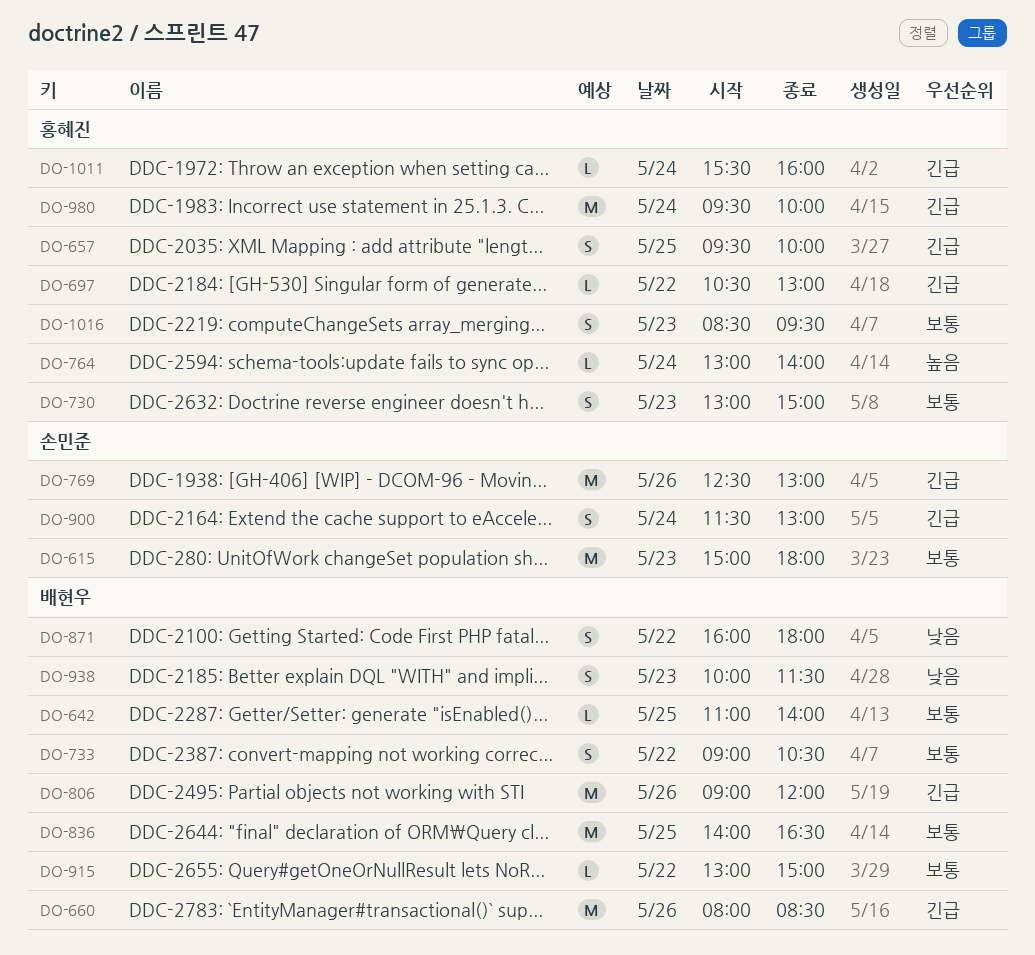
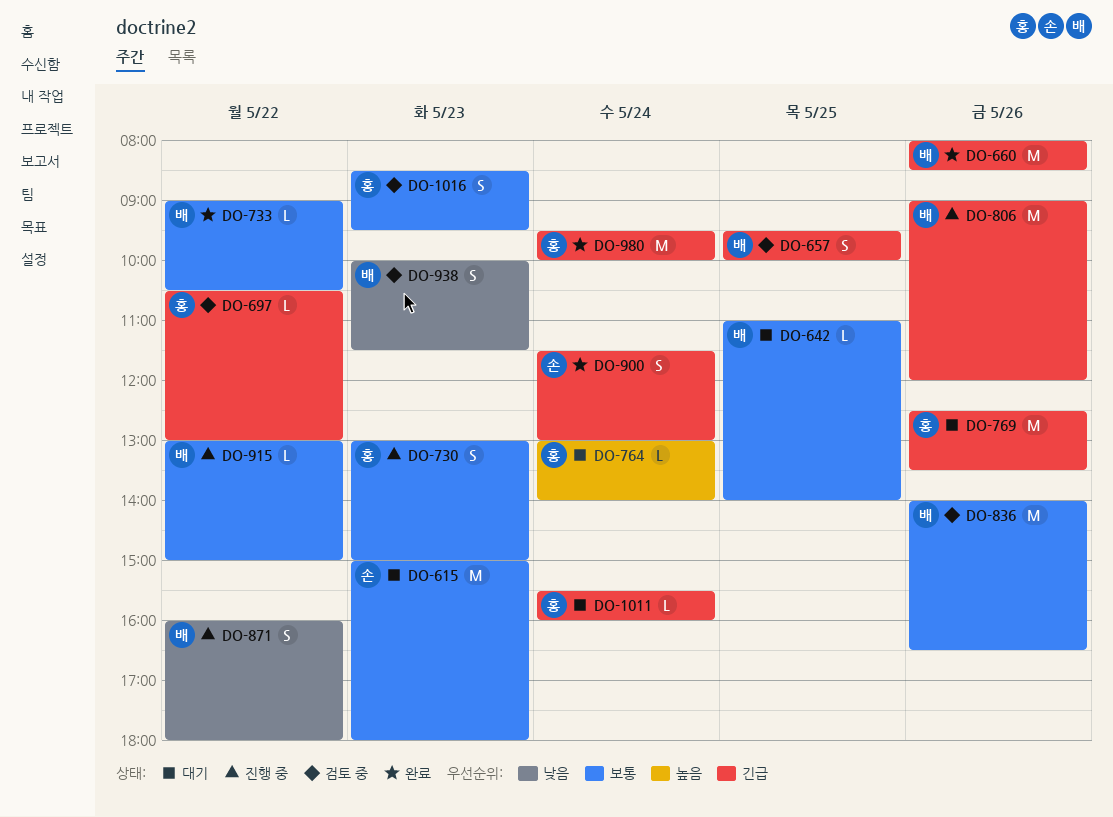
DO-657, owner: 홍혜진 -> 배현우
DO-733, estimate: S -> L
DO-769, owner: 손민준 -> 홍혜진
DO-769, ends: 13:00 -> 13:30
DO-836, day: May 25 -> May 26

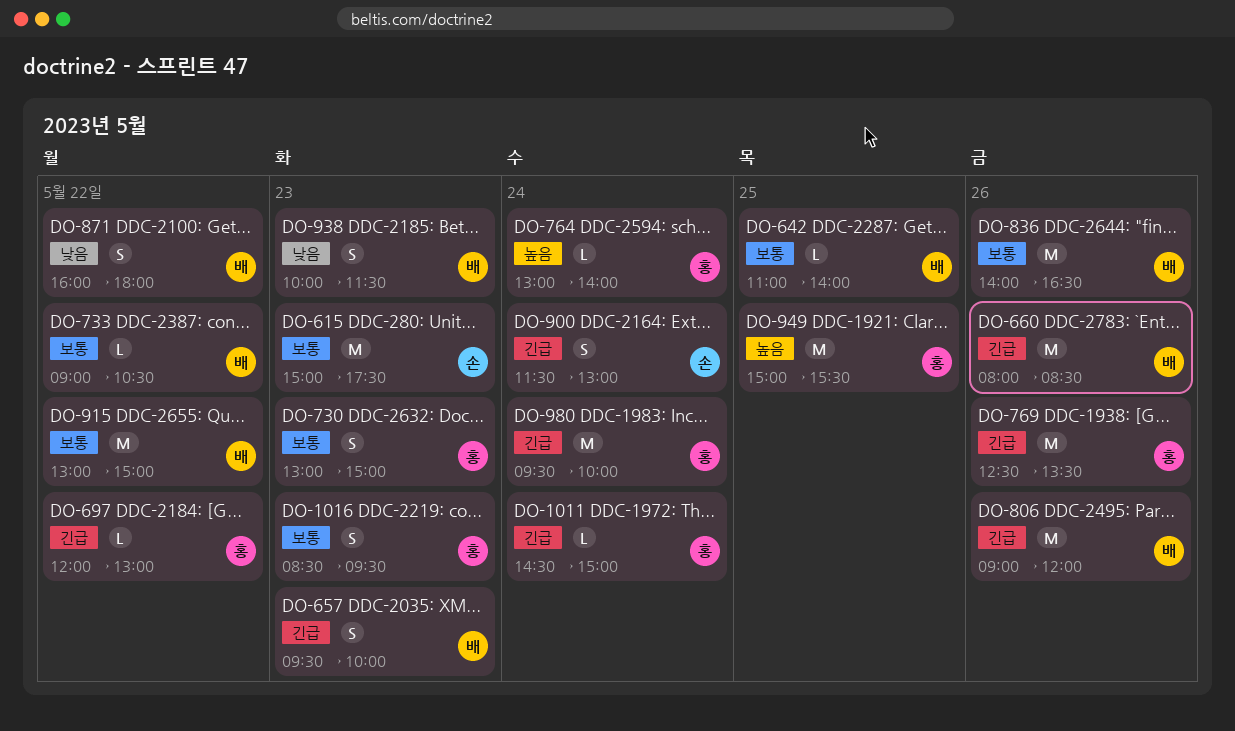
DO-615, ends: 18:00 -> 17:30
DO-657, day: May 25 -> May 23
DO-697, begins: 10:30 -> 12:00
DO-915, estimate: L -> M
DO-949: none -> present
DO-1011, begins: 15:30 -> 14:30
DO-1011, ends: 16:00 -> 15:00

